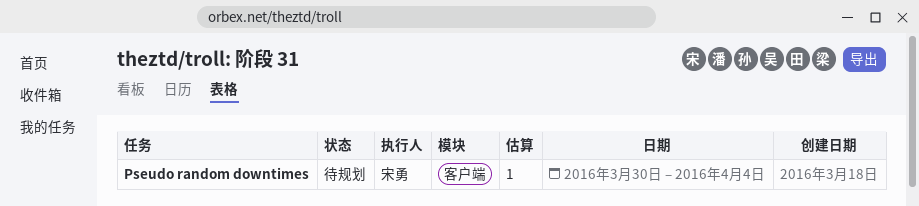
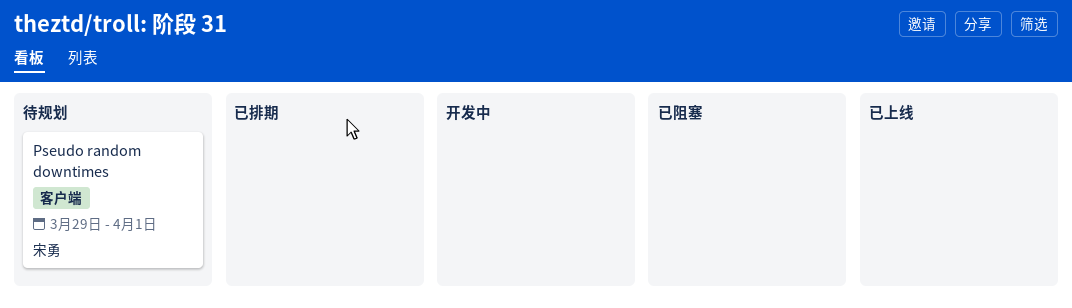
Pseudo random downtimes, start: Mar 30 -> Mar 29
Pseudo random downtimes, due: Apr 4 -> Apr 1

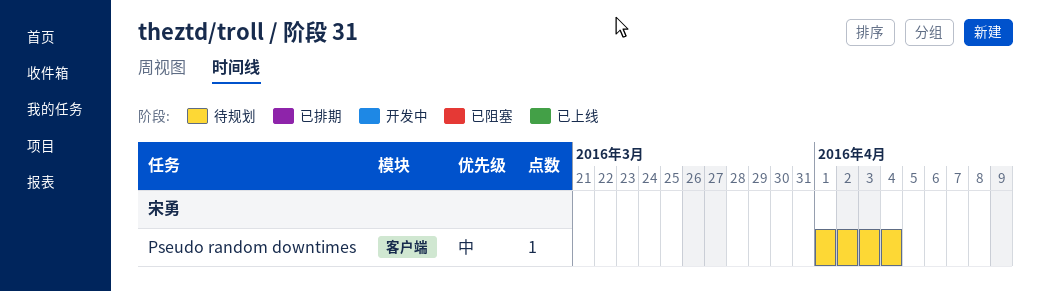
Pseudo random downtimes, start: Mar 29 -> Apr 1
Pseudo random downtimes, due: Apr 1 -> Apr 4

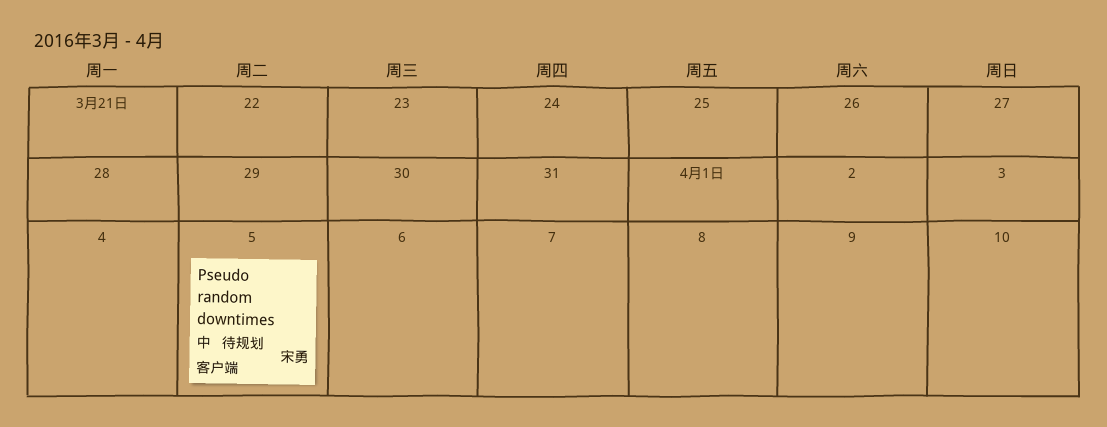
Pseudo random downtimes, due: Apr 4 -> Apr 5

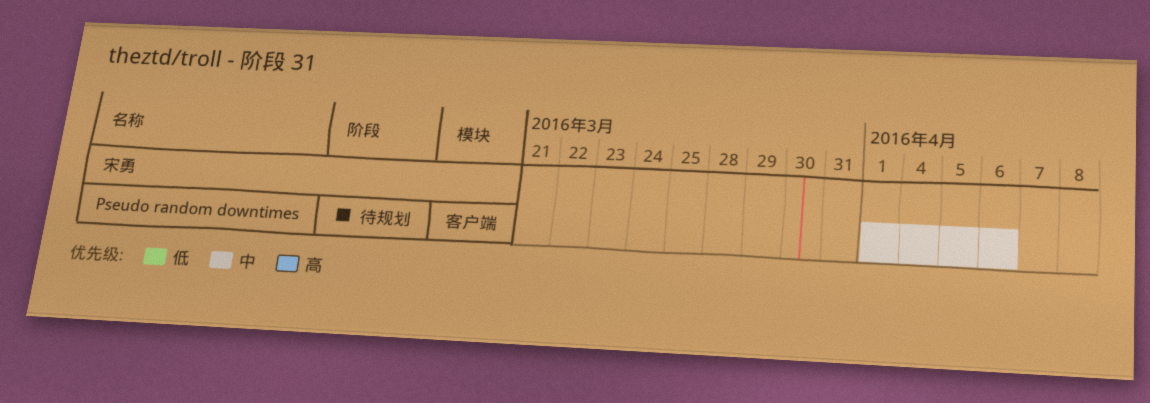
Pseudo random downtimes, due: Apr 5 -> Apr 6

